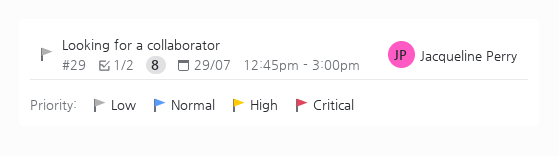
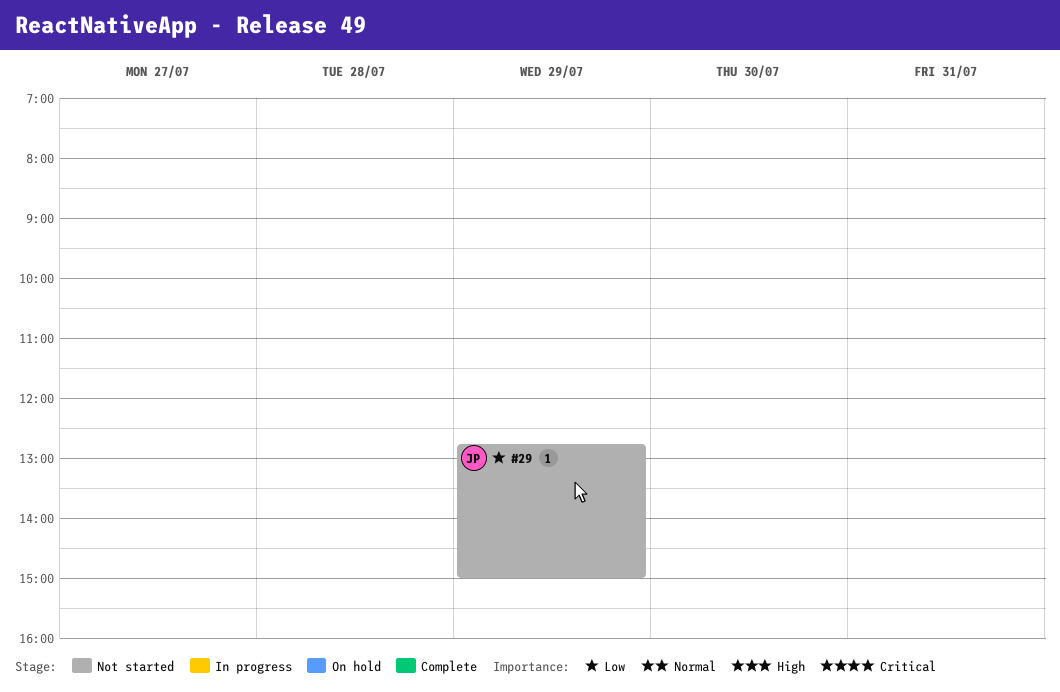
#29, estimate: 8 -> 1

